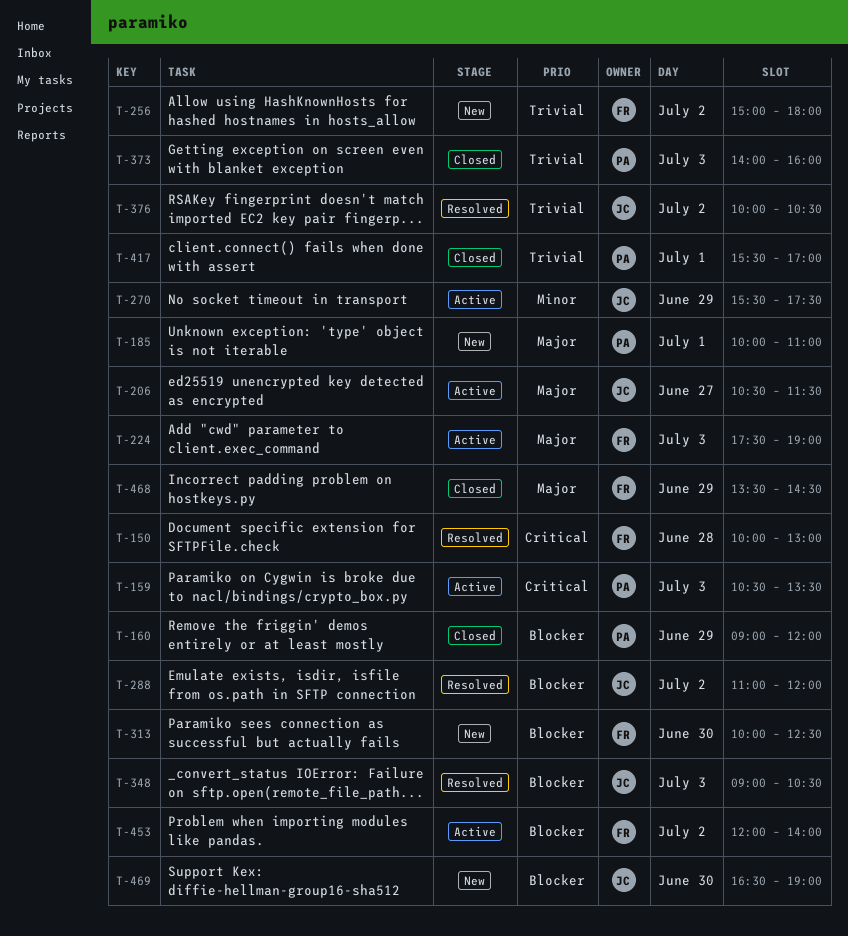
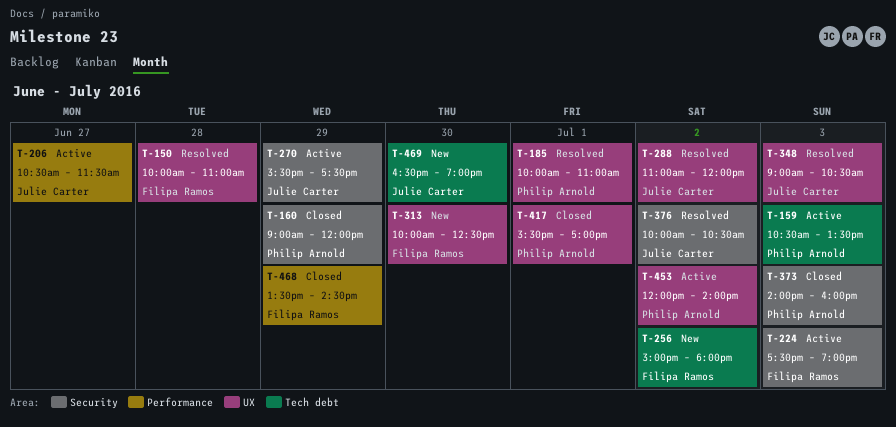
T-150, ends: 13:00 -> 11:00
T-185, status: New -> Resolved
T-453, owner: Filipa Ramos -> Philip Arnold

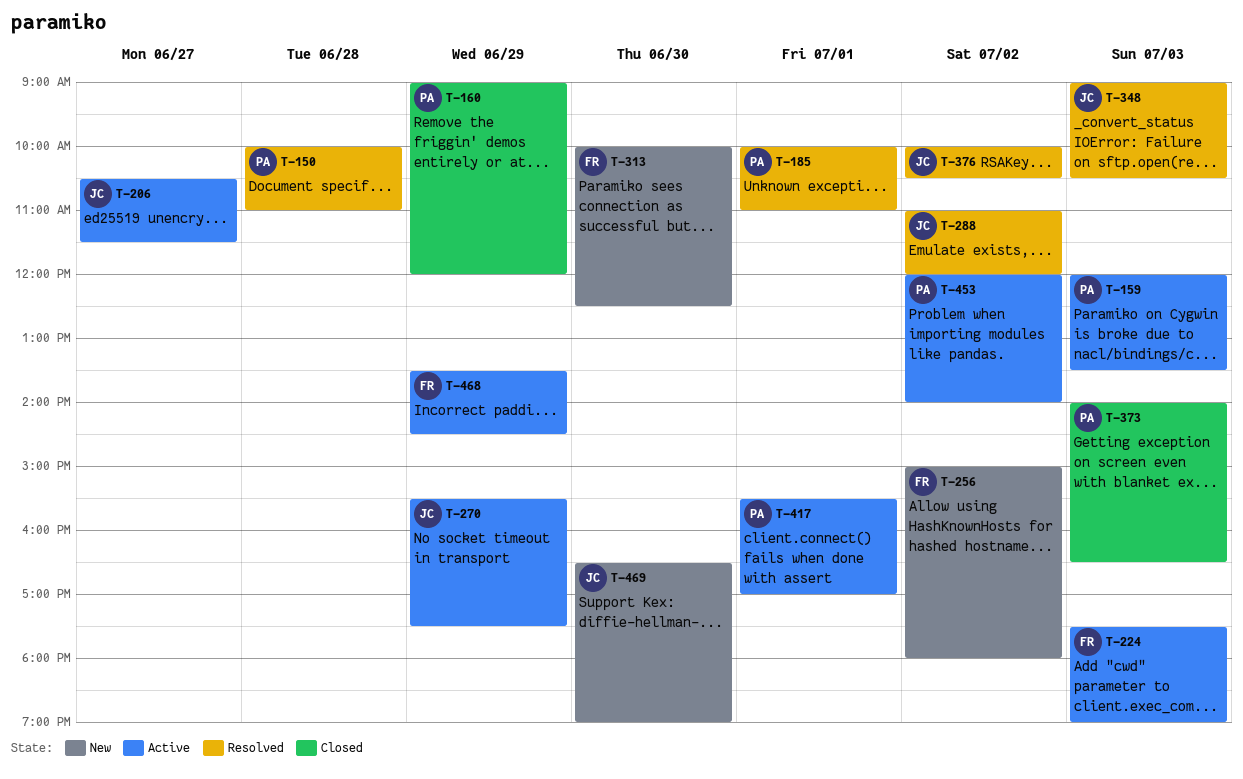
T-150, owner: Filipa Ramos -> Philip Arnold
T-159, begins: 10:30 -> 12:00
T-373, ends: 16:00 -> 16:30
T-417, status: Closed -> Active
T-468, status: Closed -> Active

